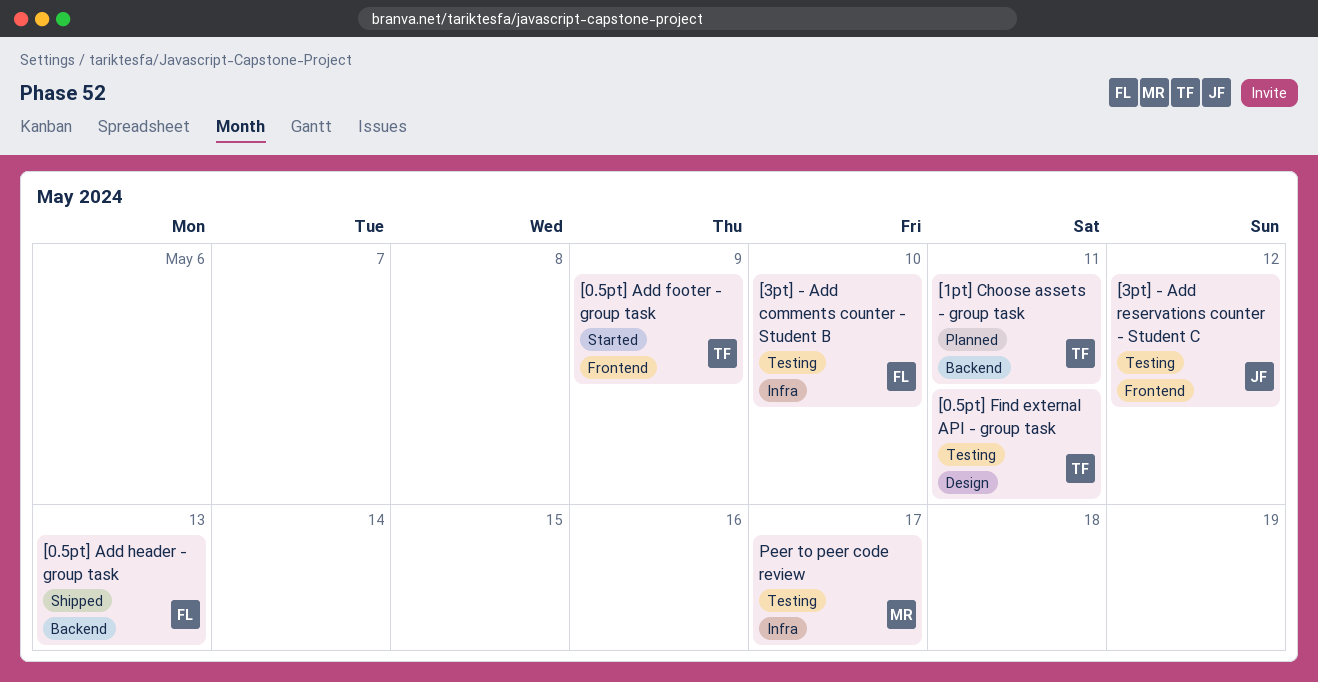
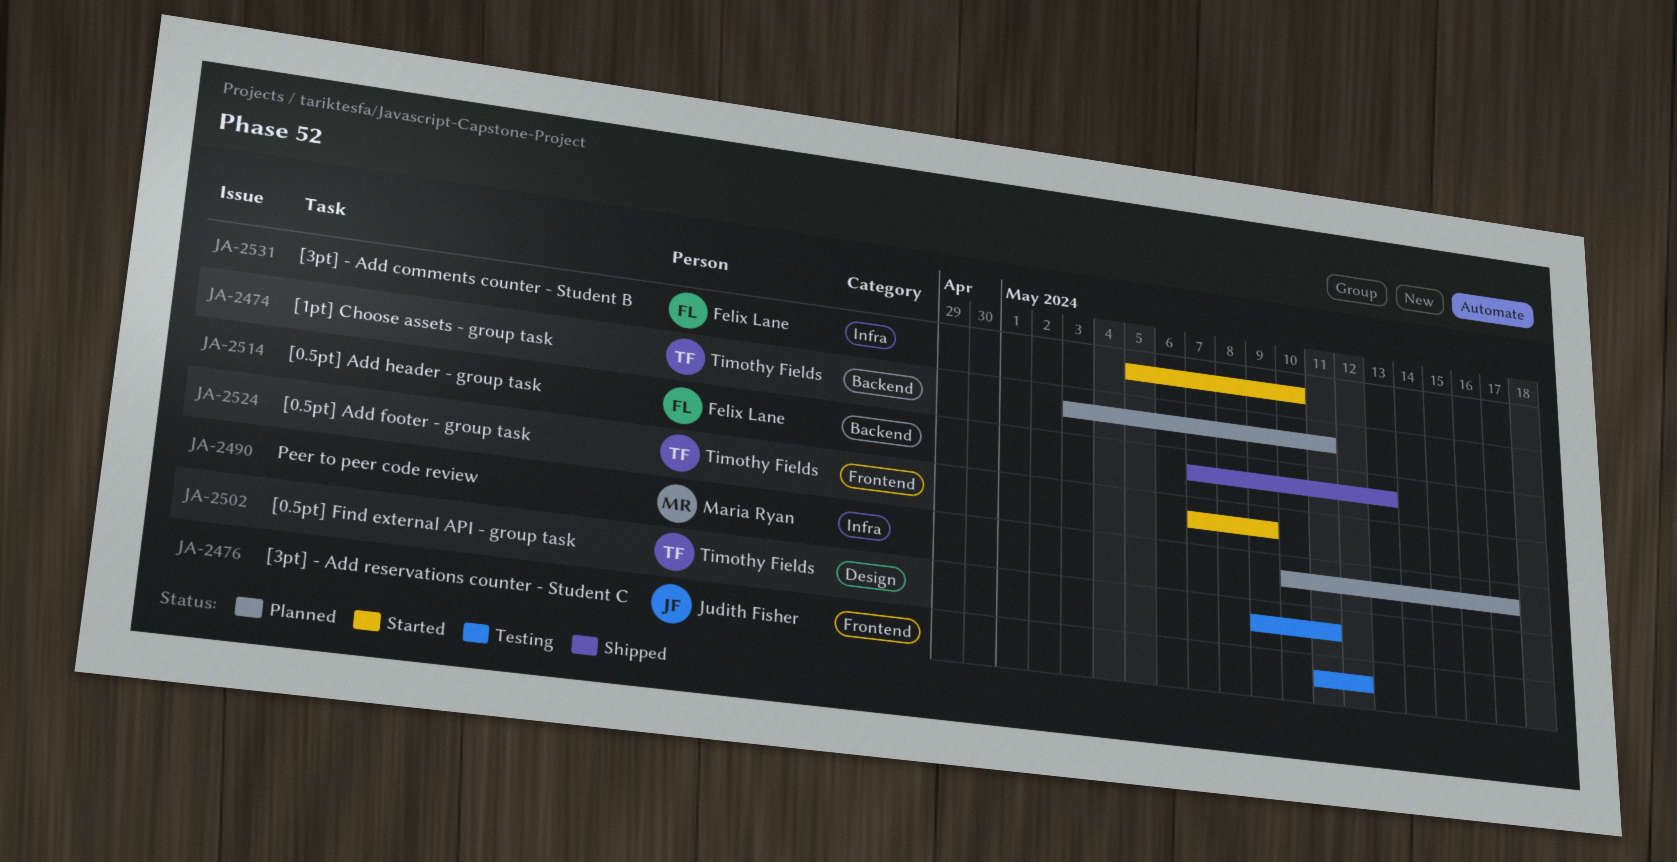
[3pt] - Add comments counter - Student B, status: Testing -> Started
Peer to peer code review, status: Testing -> Planned

